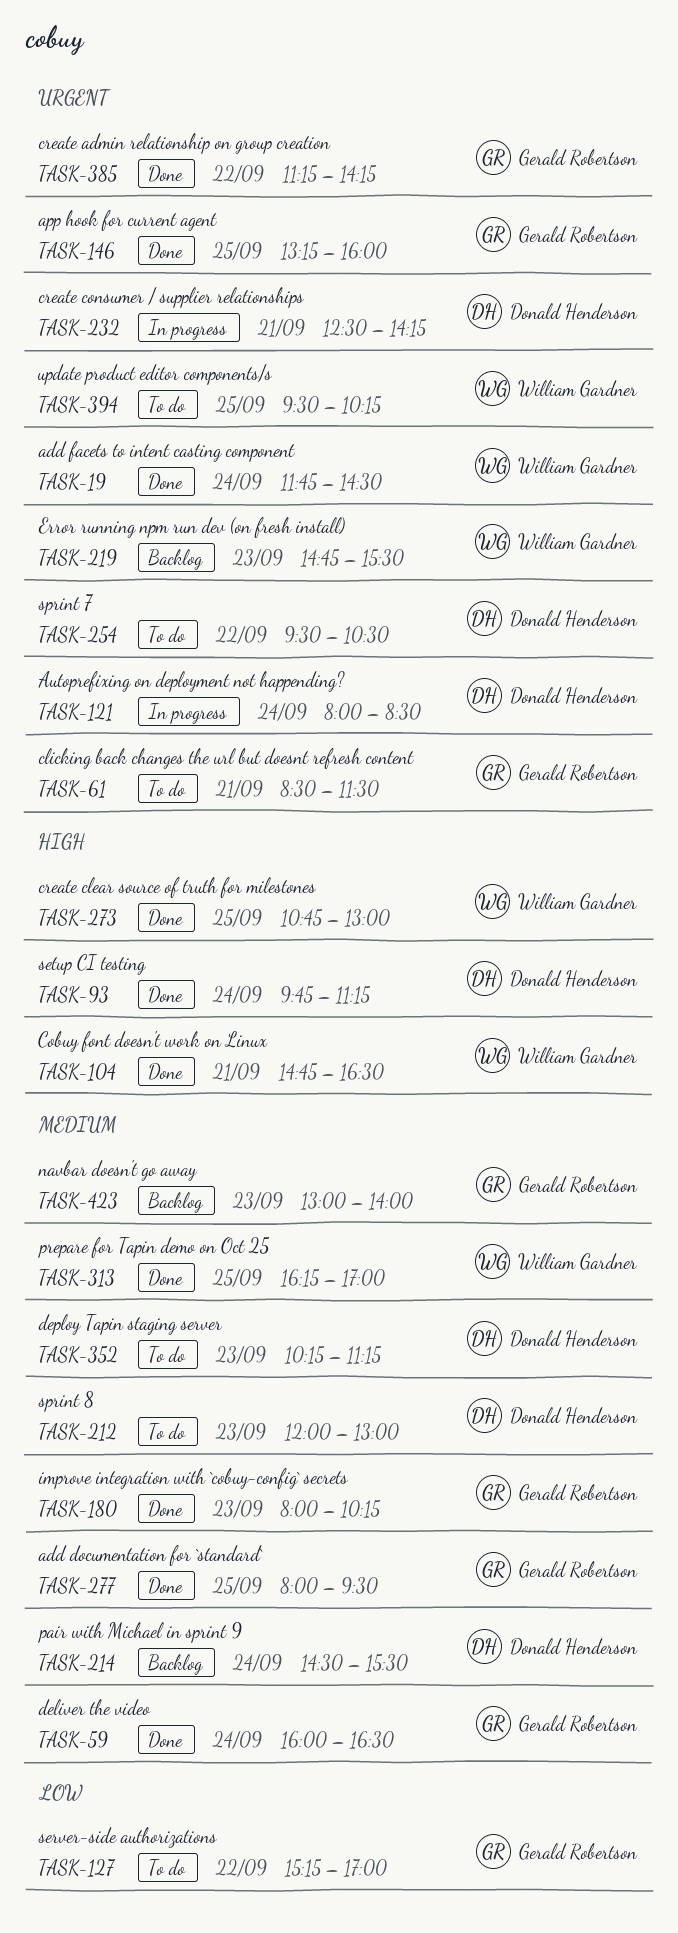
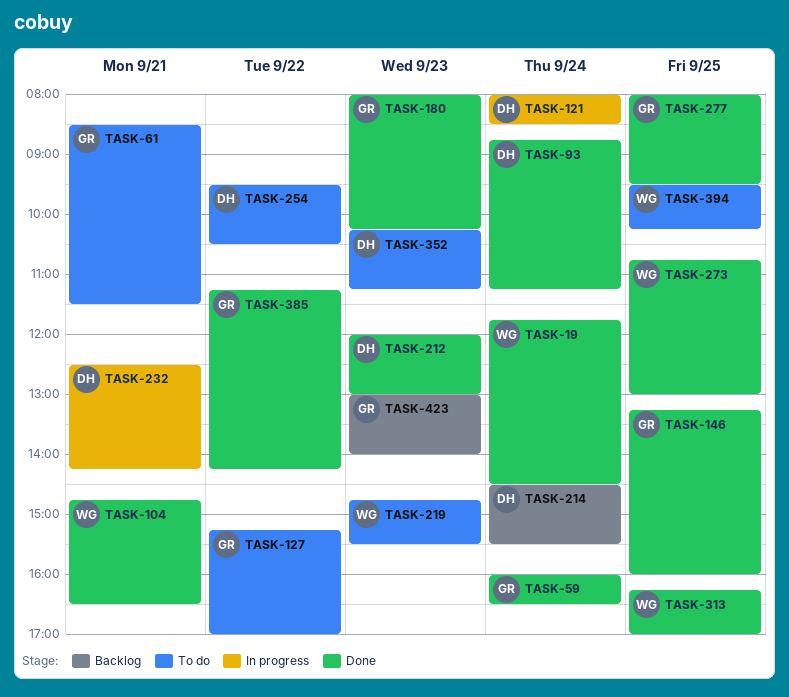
TASK-93, begins: 09:45 -> 08:45
TASK-212, status: To do -> Done
TASK-219, status: Backlog -> To do

